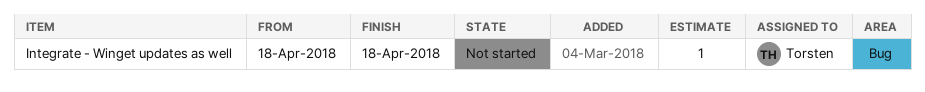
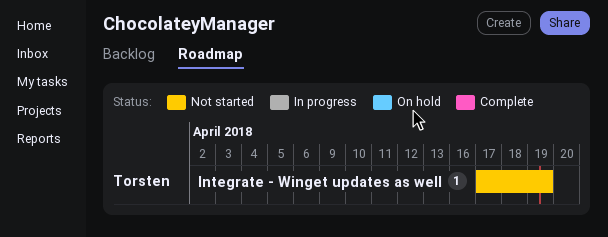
Integrate - Winget updates as well, start: Apr 18 -> Apr 17
Integrate - Winget updates as well, due: Apr 18 -> Apr 19

